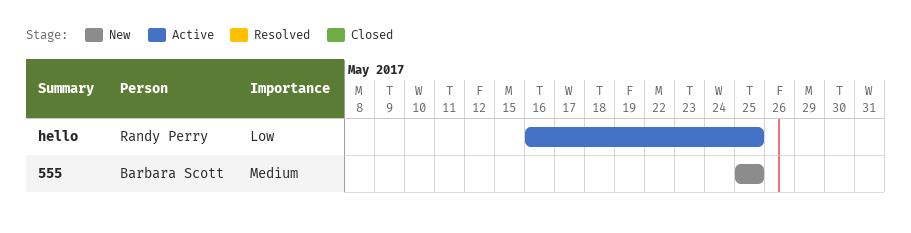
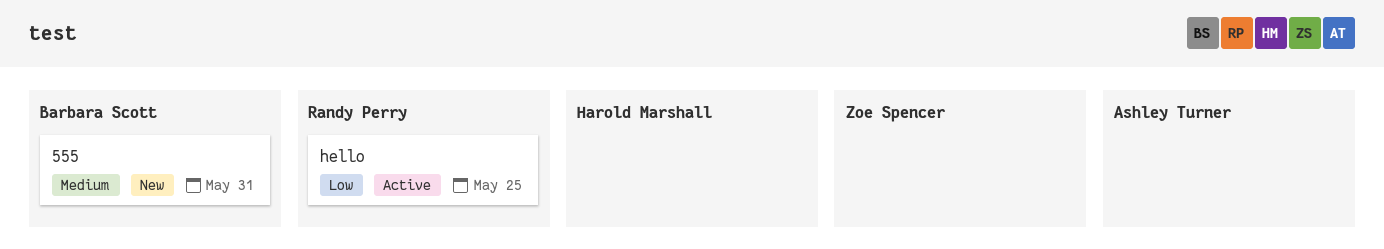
555, due: May 25 -> May 31

